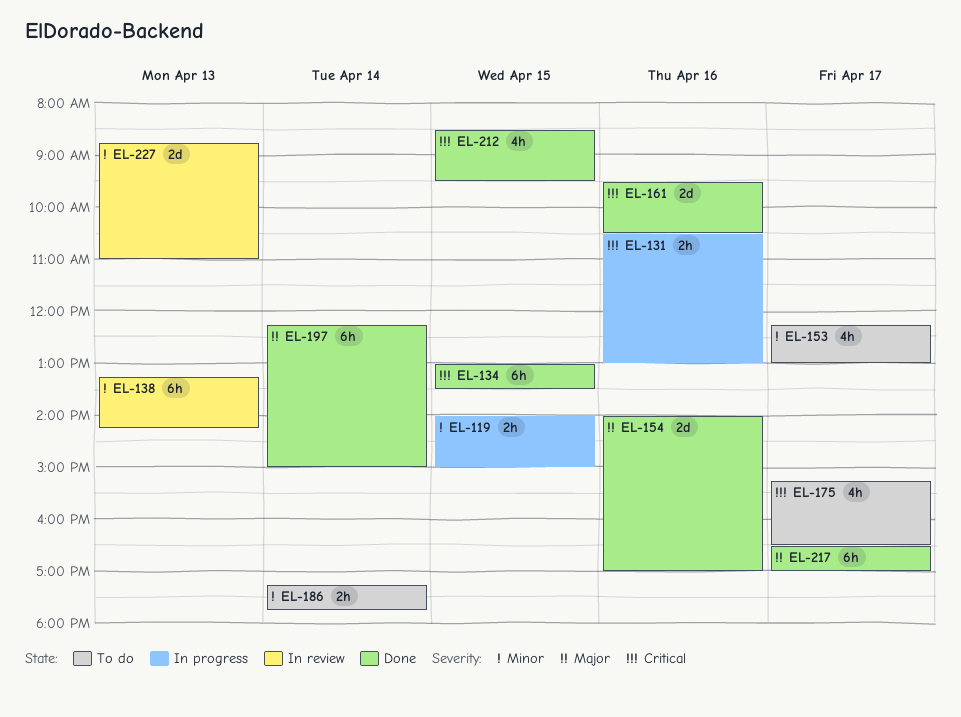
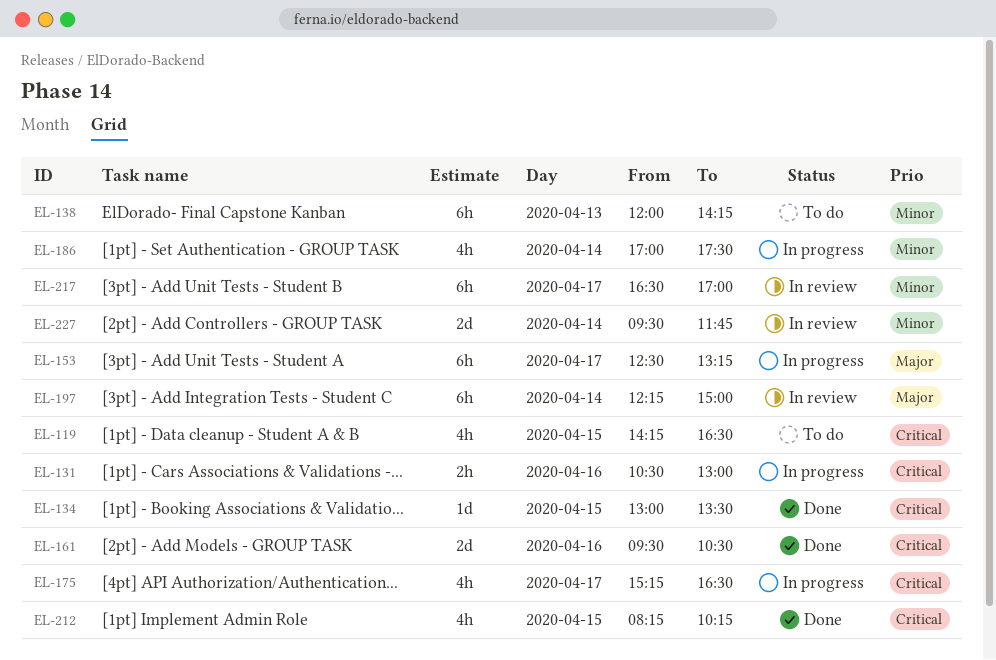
EL-119, status: In progress -> To do
EL-119, priority: Minor -> Critical
EL-119, estimate: 2h -> 4h
EL-119, begins: 14:00 -> 14:15
EL-119, ends: 15:00 -> 16:30
EL-134, estimate: 6h -> 1d
EL-138, status: In review -> To do
EL-138, begins: 13:15 -> 12:00
EL-153, status: To do -> In progress
EL-153, priority: Minor -> Major
EL-153, estimate: 4h -> 6h
EL-153, begins: 12:15 -> 12:30
EL-153, ends: 13:00 -> 13:15
EL-154: present -> none
EL-175, status: To do -> In progress
EL-186, status: To do -> In progress
EL-186, estimate: 2h -> 4h
EL-186, begins: 17:15 -> 17:00
EL-186, ends: 17:45 -> 17:30
EL-197, status: Done -> In review
EL-212, begins: 08:30 -> 08:15
EL-212, ends: 09:30 -> 10:15
EL-217, status: Done -> In review
EL-217, priority: Major -> Minor
EL-227, day: Apr 13 -> Apr 14
EL-227, begins: 08:45 -> 09:30
EL-227, ends: 11:00 -> 11:45

